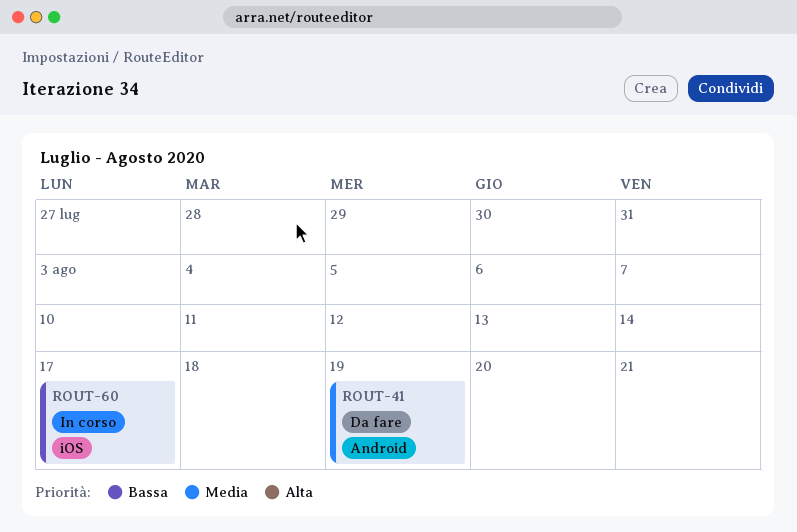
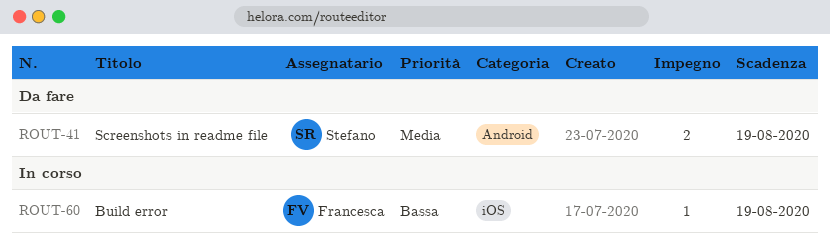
ROUT-60, due: Aug 17 -> Aug 19

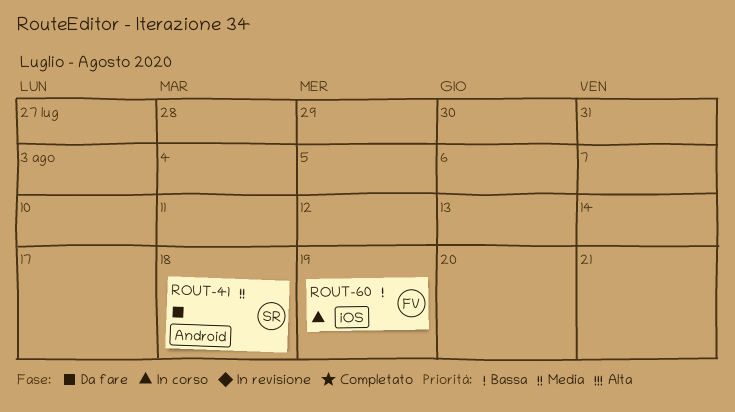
ROUT-41, due: Aug 19 -> Aug 18

